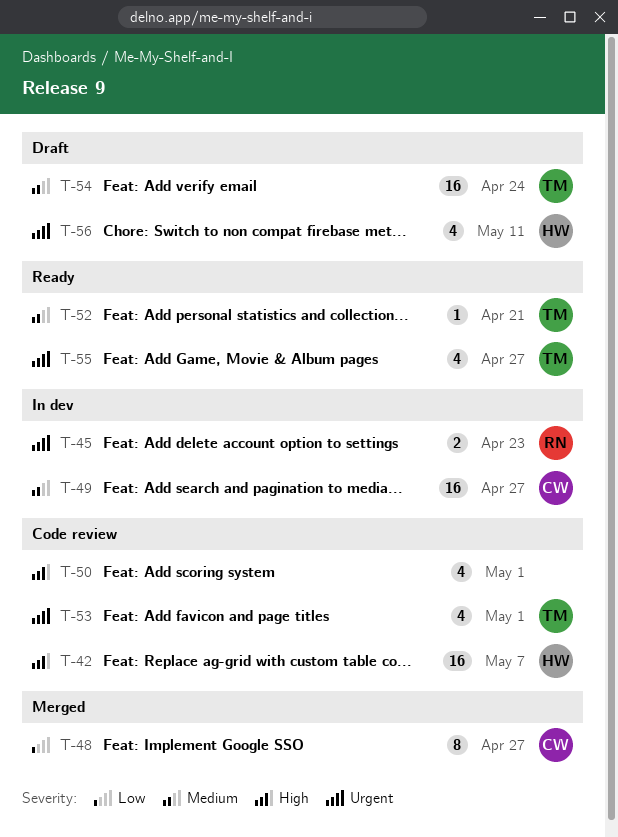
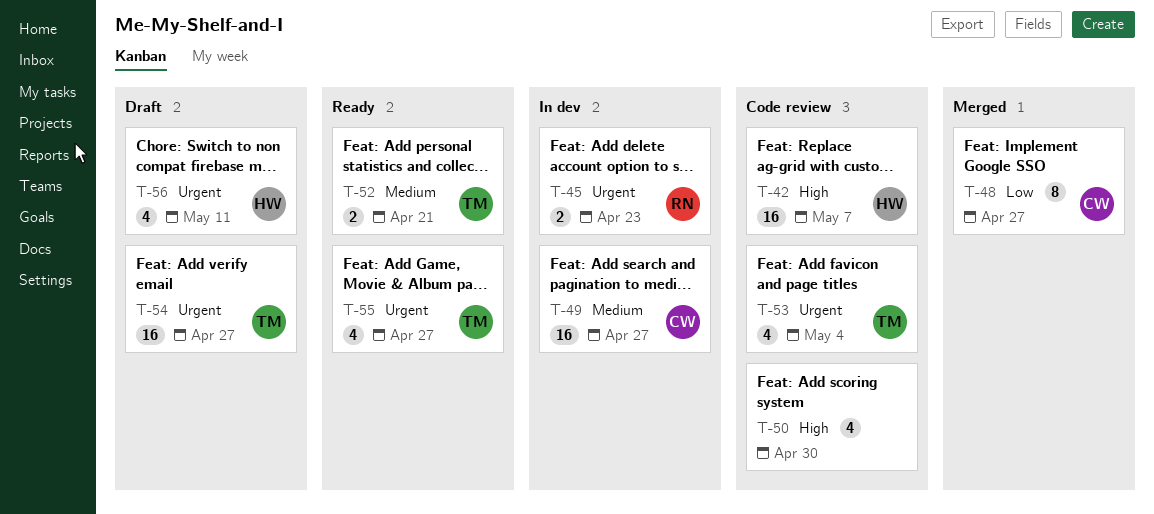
T-50, due: May 1 -> Apr 30
T-52, estimate: 1 -> 2
T-53, due: May 1 -> May 4
T-54, priority: Medium -> Urgent
T-54, due: Apr 24 -> Apr 27

